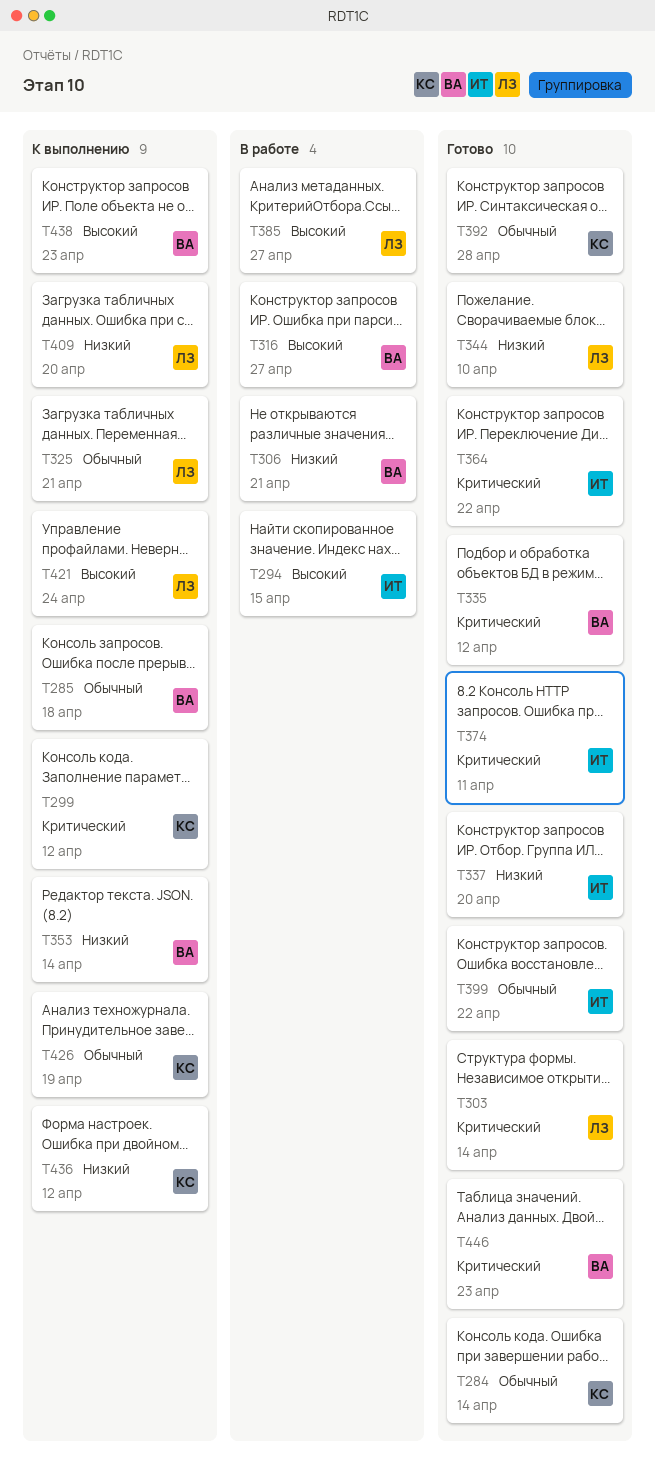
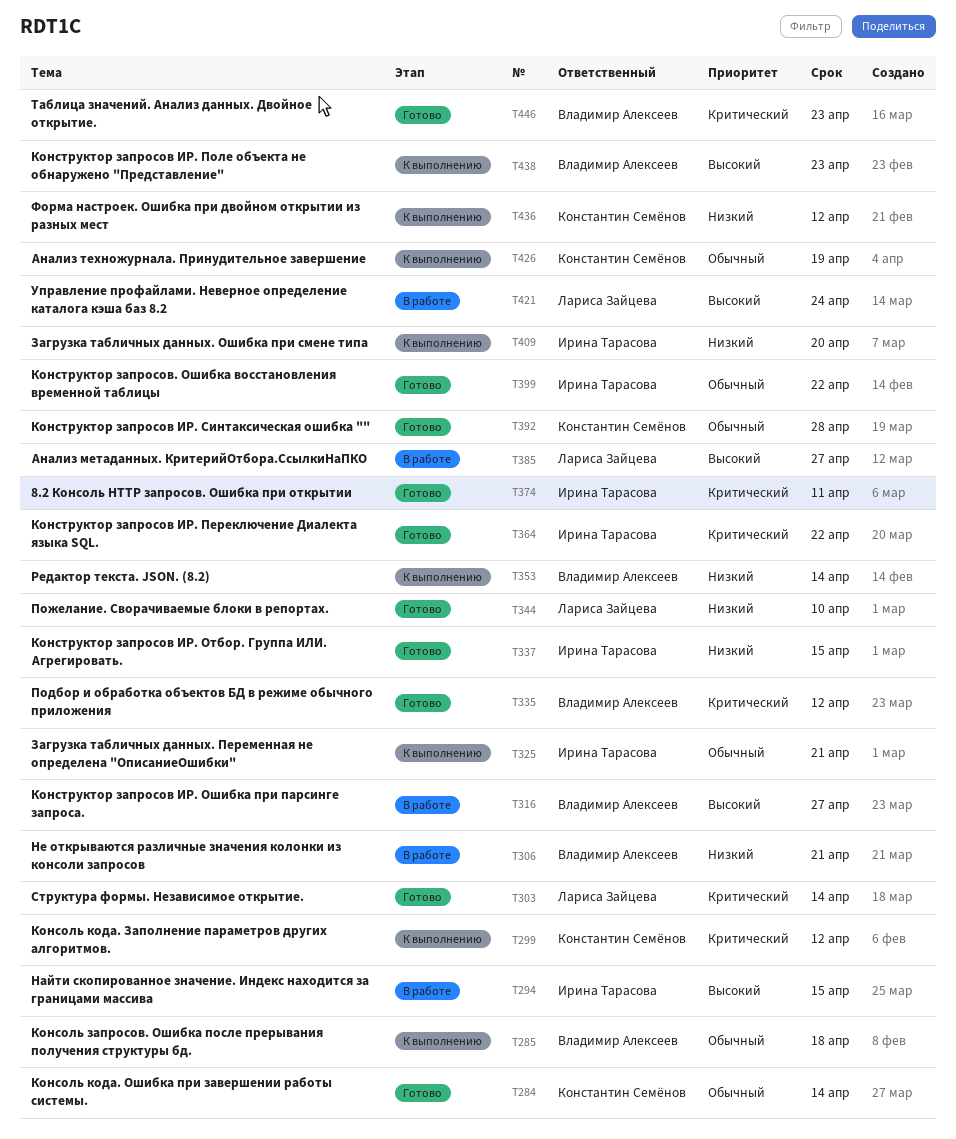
T325, owner: Лариса Зайцева -> Ирина Тарасова
T337, due: Apr 20 -> Apr 15
T409, owner: Лариса Зайцева -> Ирина Тарасова
T421, status: К выполнению -> В работе

